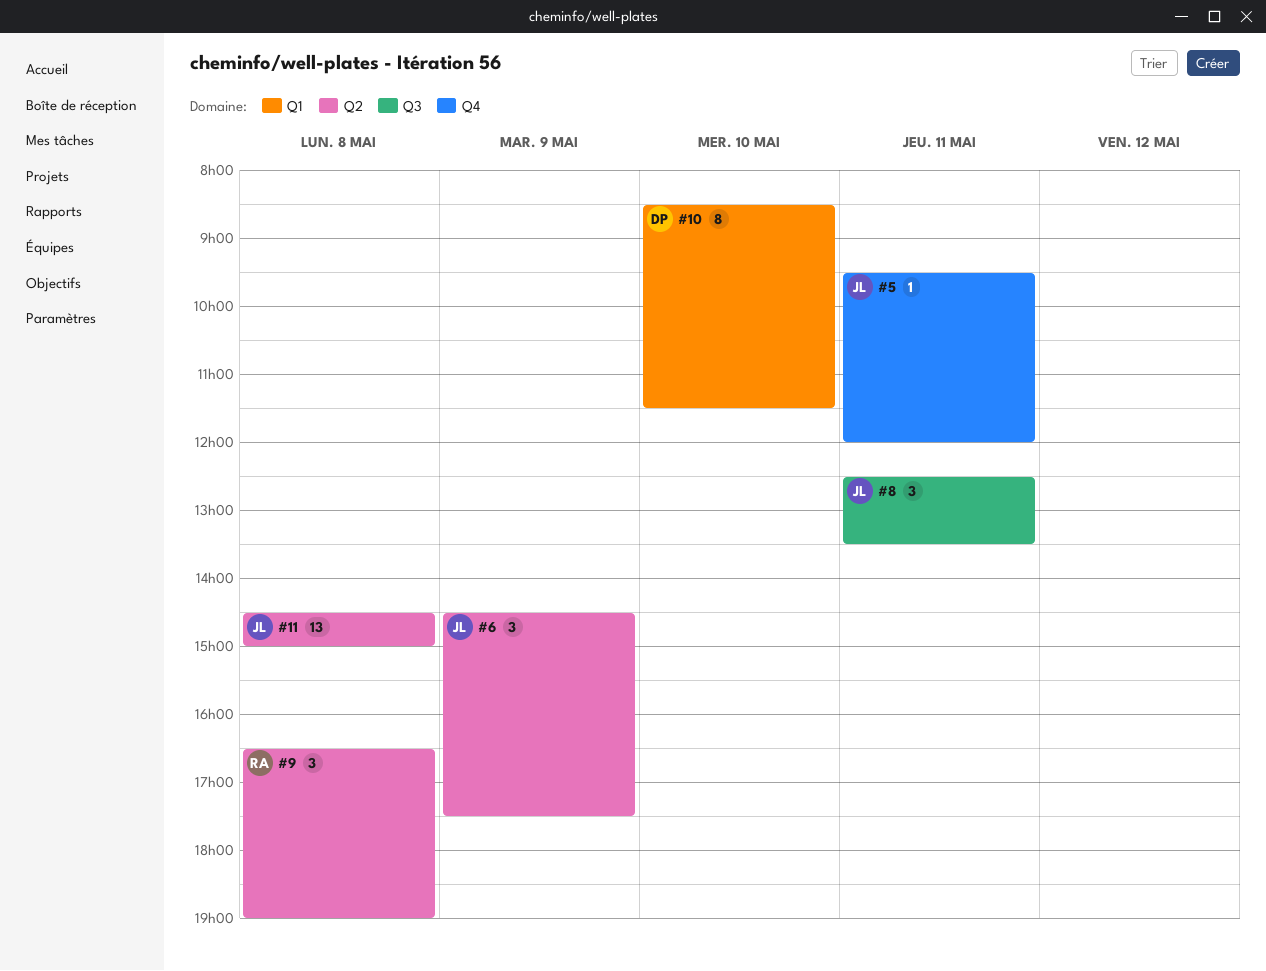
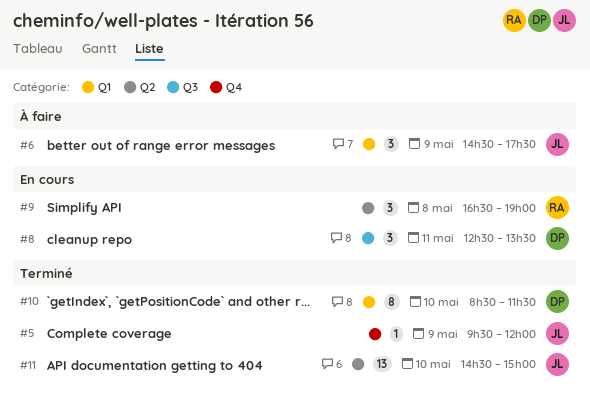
#5, day: May 11 -> May 9
#6, label: Q2 -> Q1
#8, owner: JL -> DP
#11, day: May 8 -> May 10

